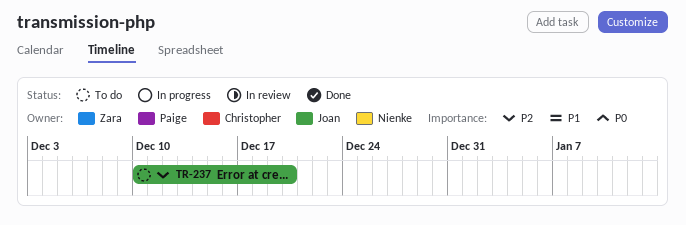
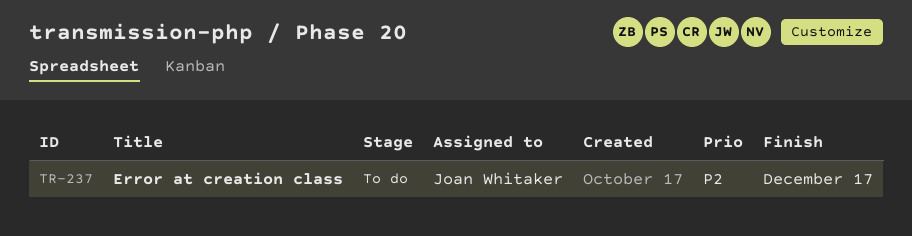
TR-237, due: Dec 20 -> Dec 17

